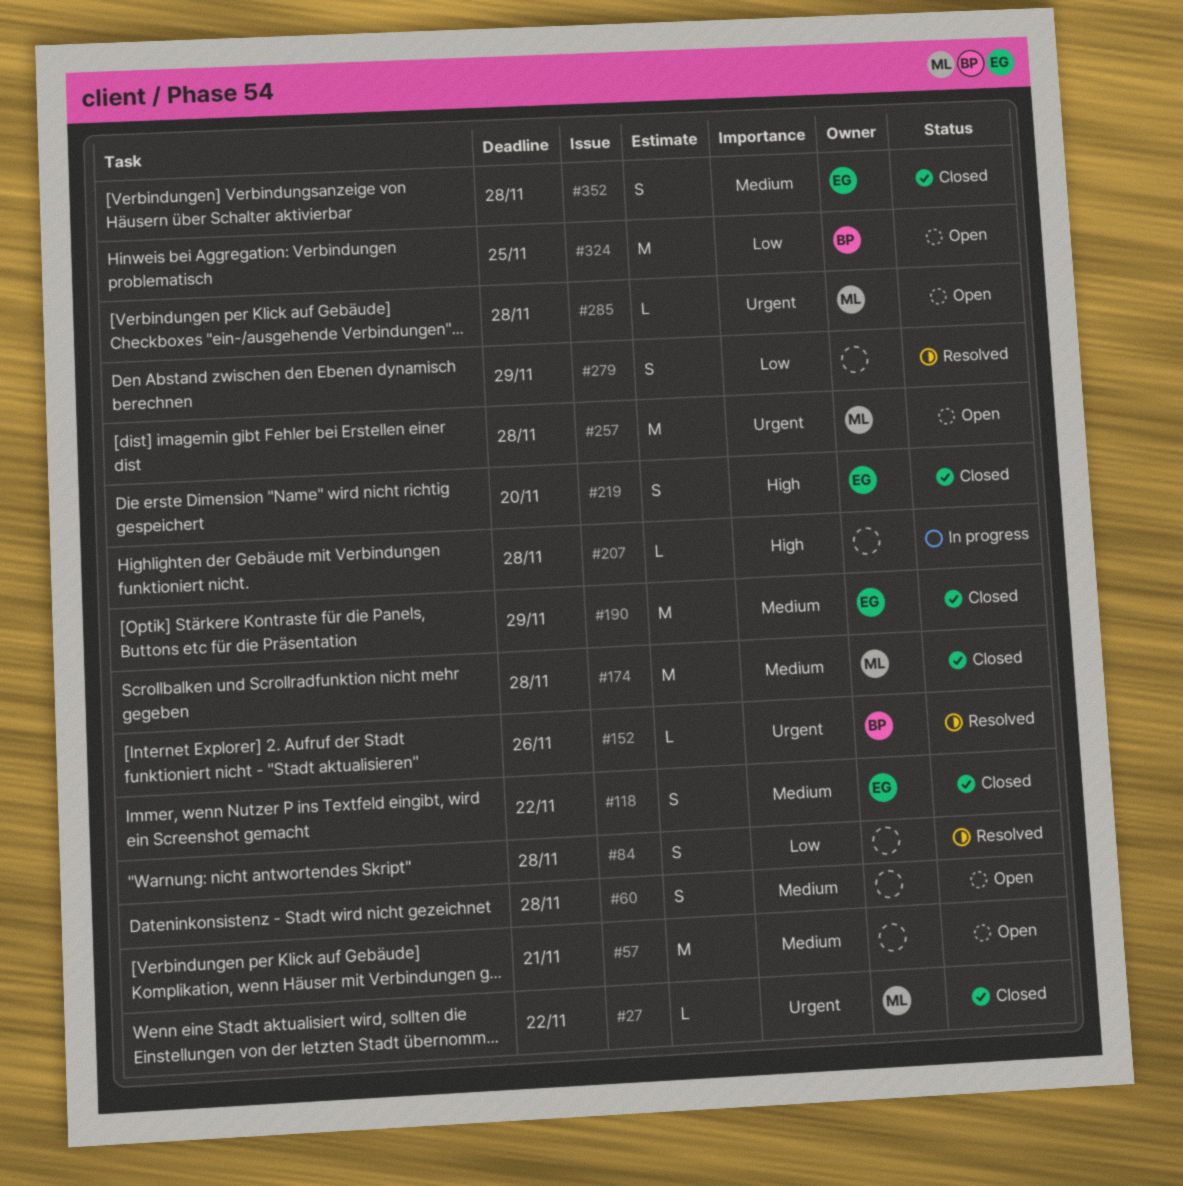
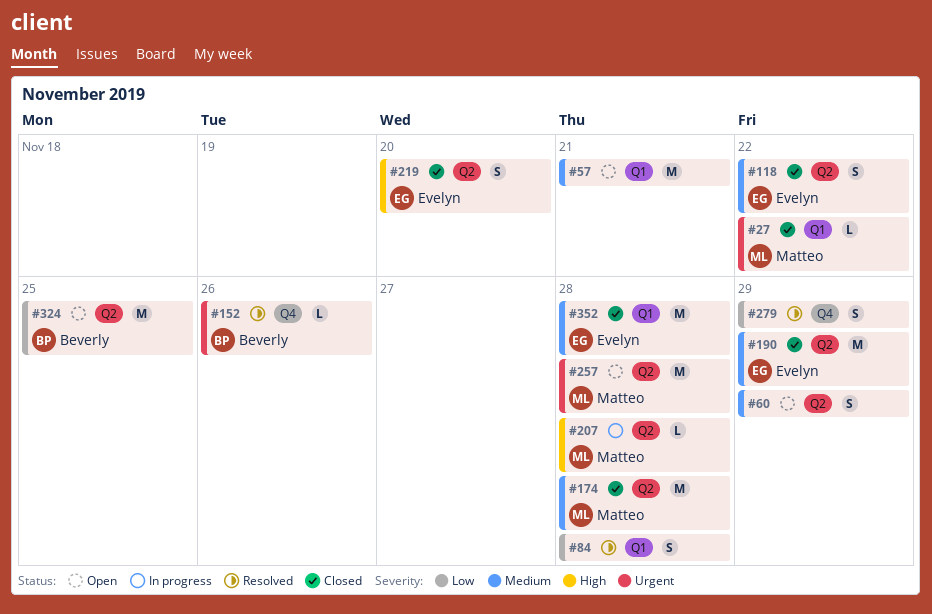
#60, due: Nov 28 -> Nov 29
#207, owner: none -> Matteo
#285: present -> none
#352, estimate: S -> M

